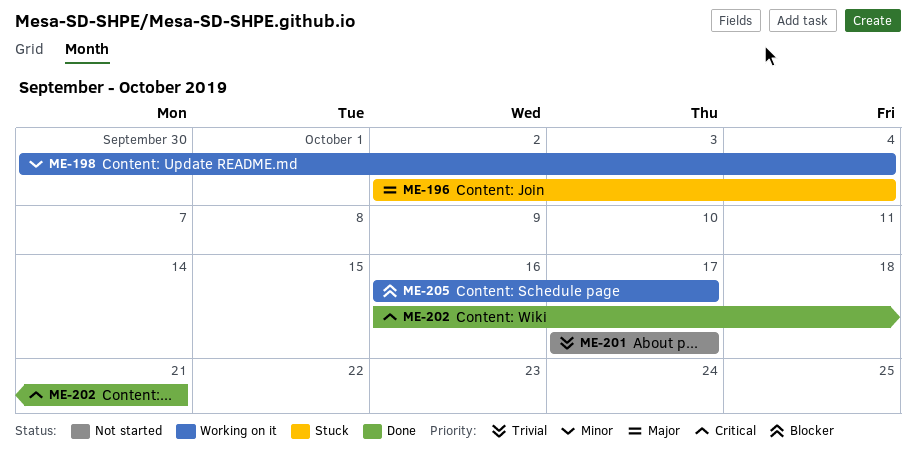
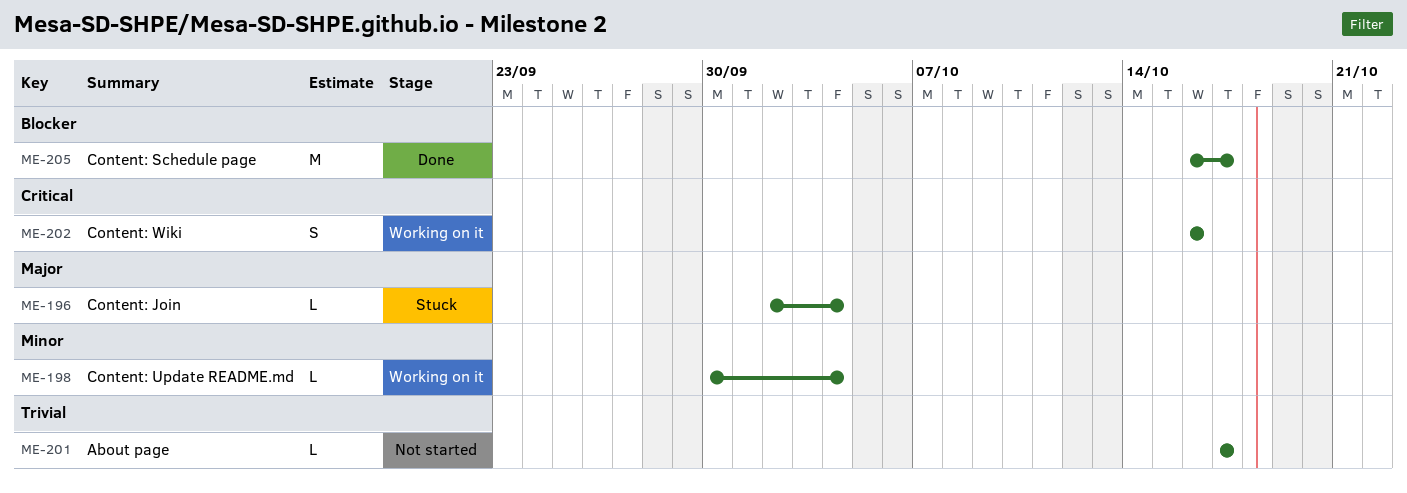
ME-202, status: Done -> Working on it
ME-202, due: Oct 21 -> Oct 16
ME-205, status: Working on it -> Done

